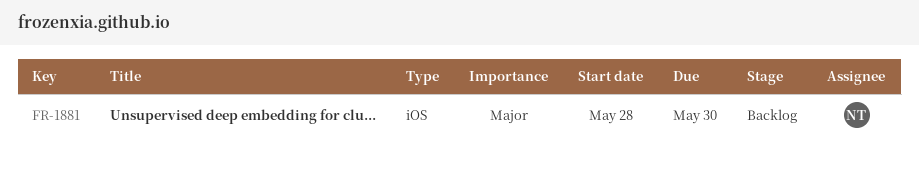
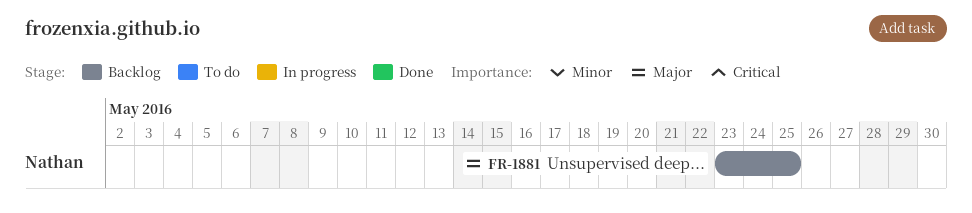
FR-1881, start: May 28 -> May 23
FR-1881, due: May 30 -> May 25

